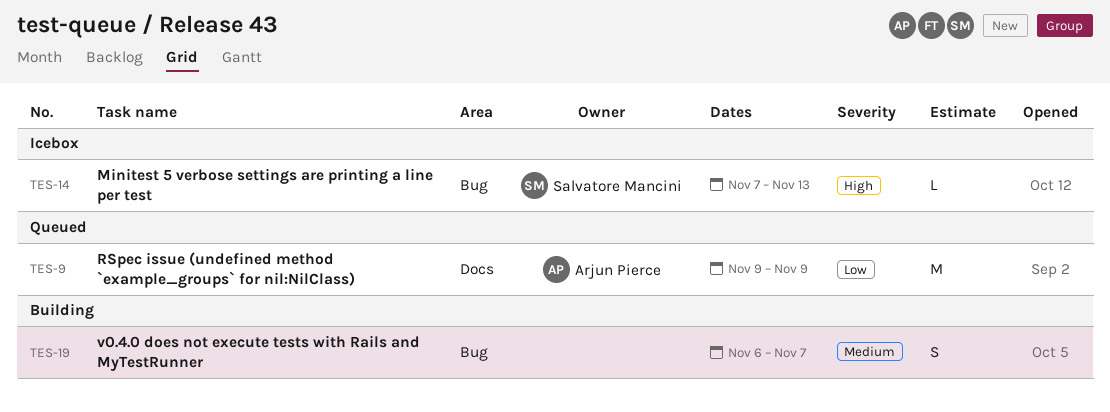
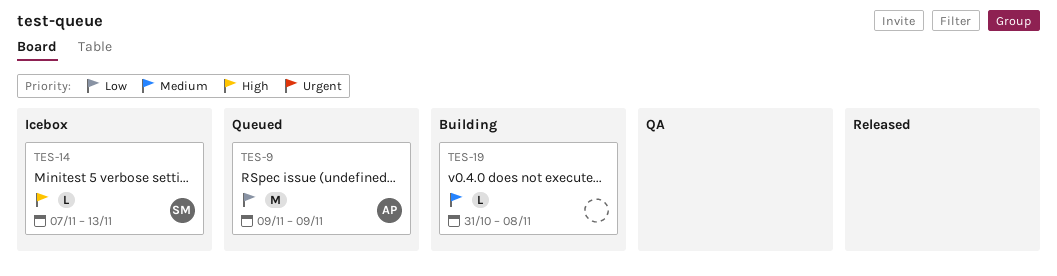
TES-19, estimate: S -> L
TES-19, start: Nov 6 -> Oct 31
TES-19, due: Nov 7 -> Nov 8

